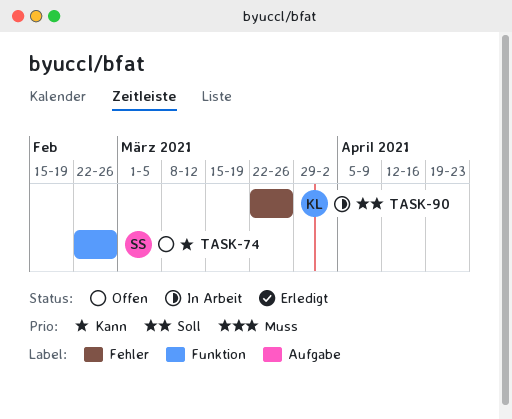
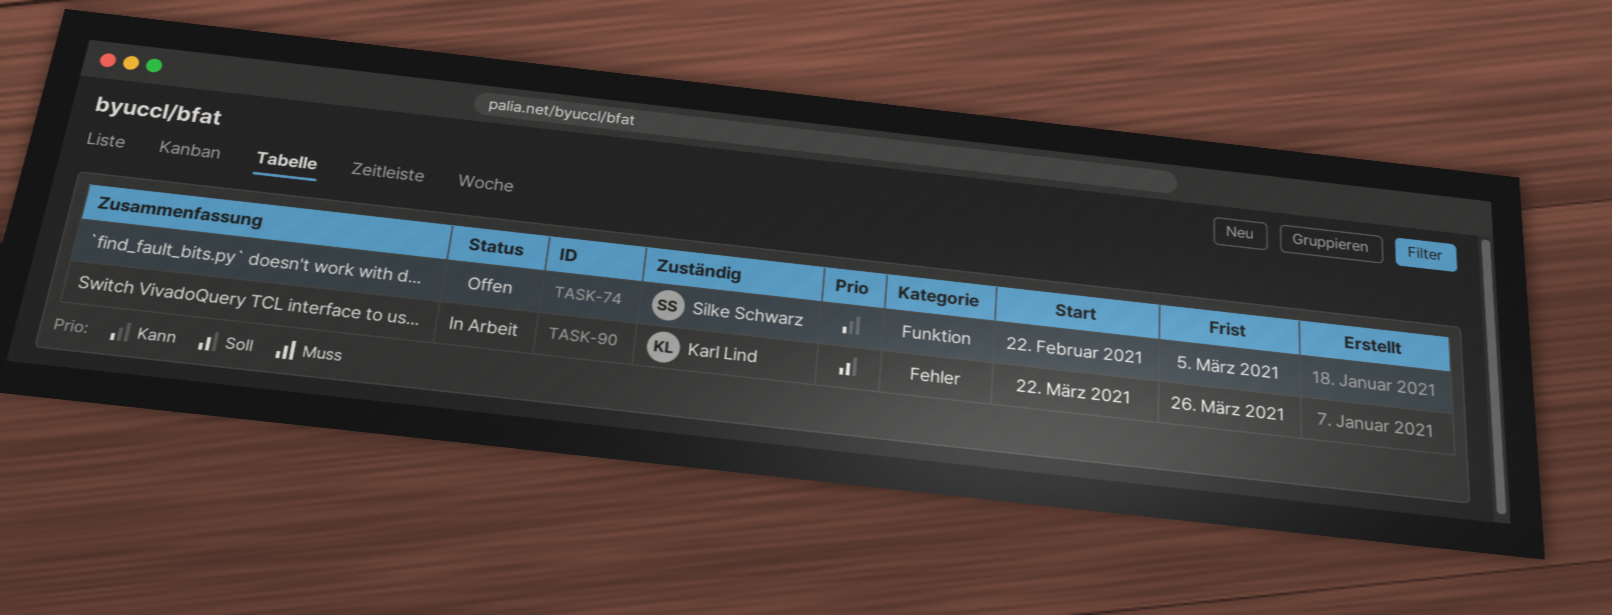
TASK-74, due: Feb 26 -> Mar 5

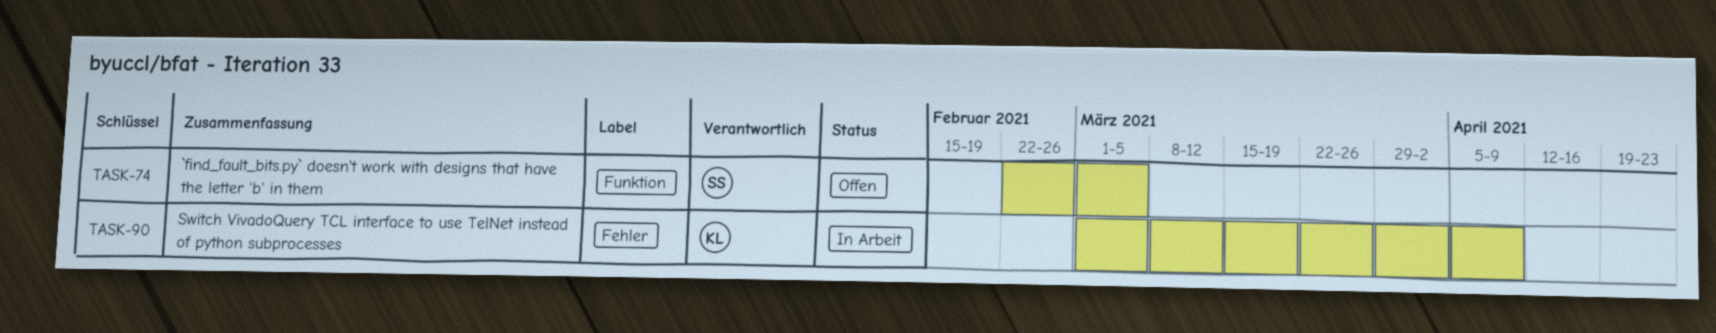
TASK-90, start: Mar 22 -> Mar 1
TASK-90, due: Mar 26 -> Apr 9

